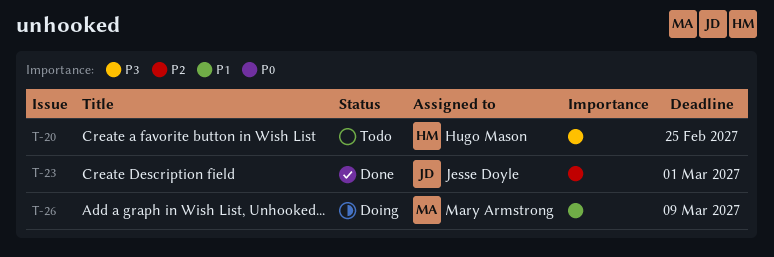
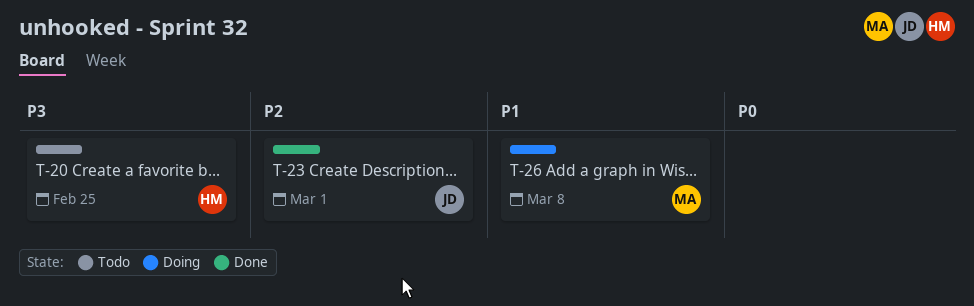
T-26, due: Mar 9 -> Mar 8

